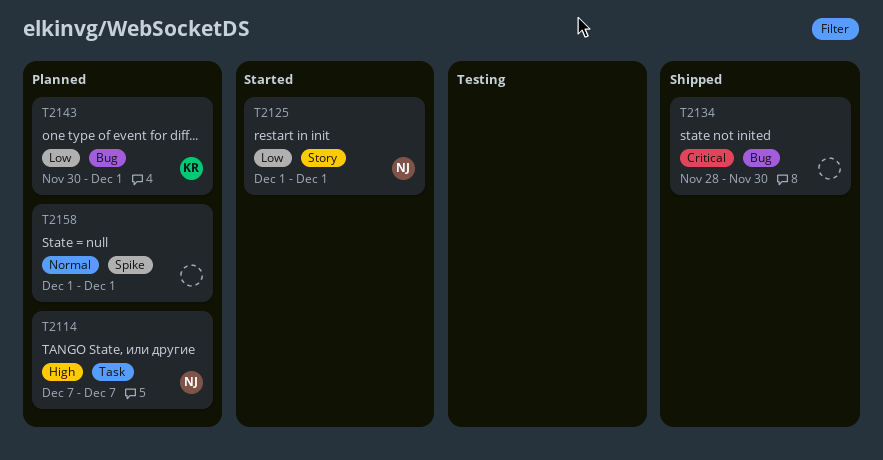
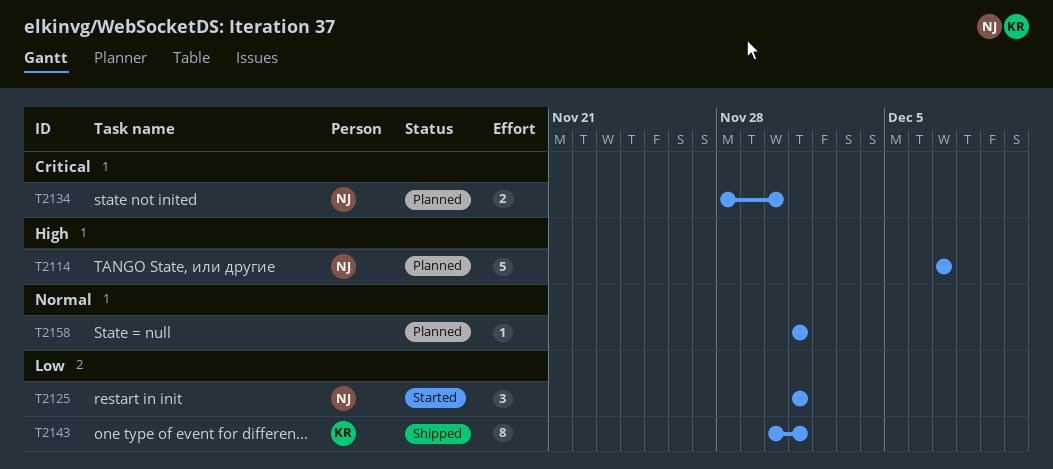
T2134, status: Shipped -> Planned
T2134, owner: none -> NJ
T2143, status: Planned -> Shipped

